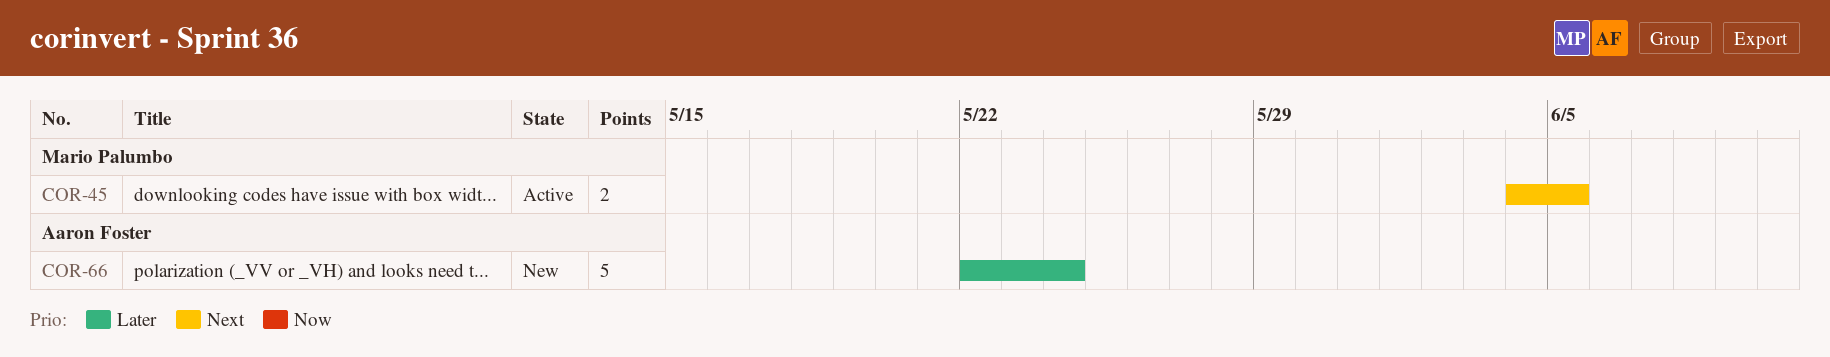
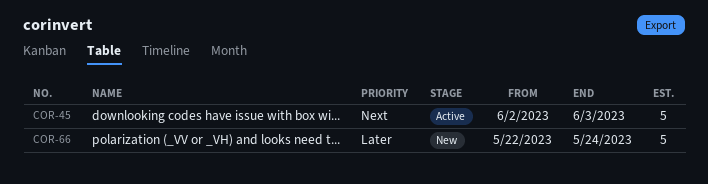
COR-45, estimate: 2 -> 5
COR-45, start: Jun 4 -> Jun 2
COR-45, due: Jun 5 -> Jun 3

